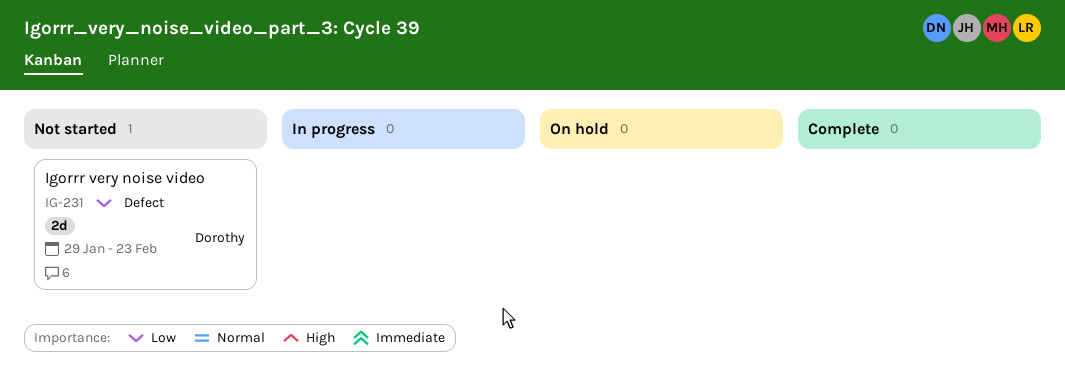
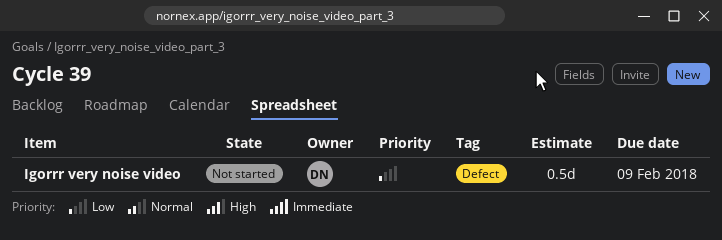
Igorrr very noise video, estimate: 2d -> 0.5d
Igorrr very noise video, due: Feb 23 -> Feb 9

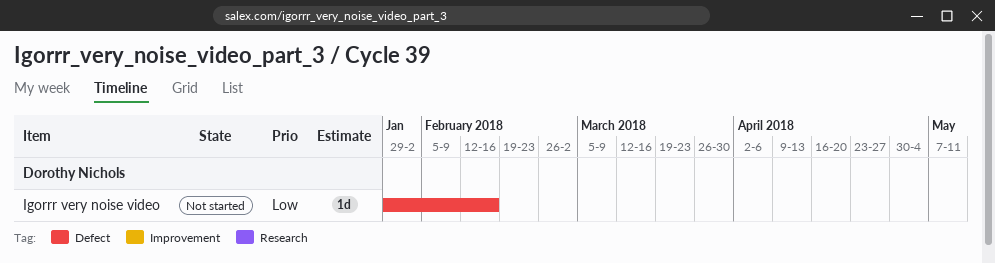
Igorrr very noise video, estimate: 0.5d -> 1d
Igorrr very noise video, due: Feb 9 -> Feb 16

